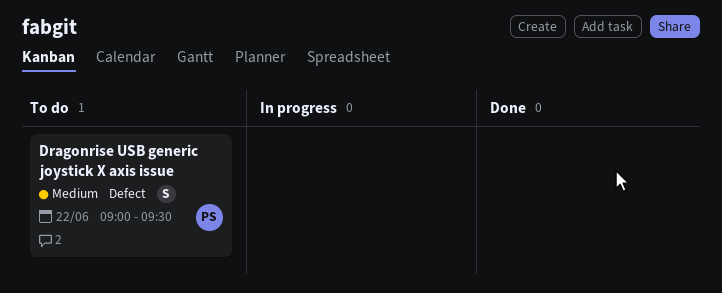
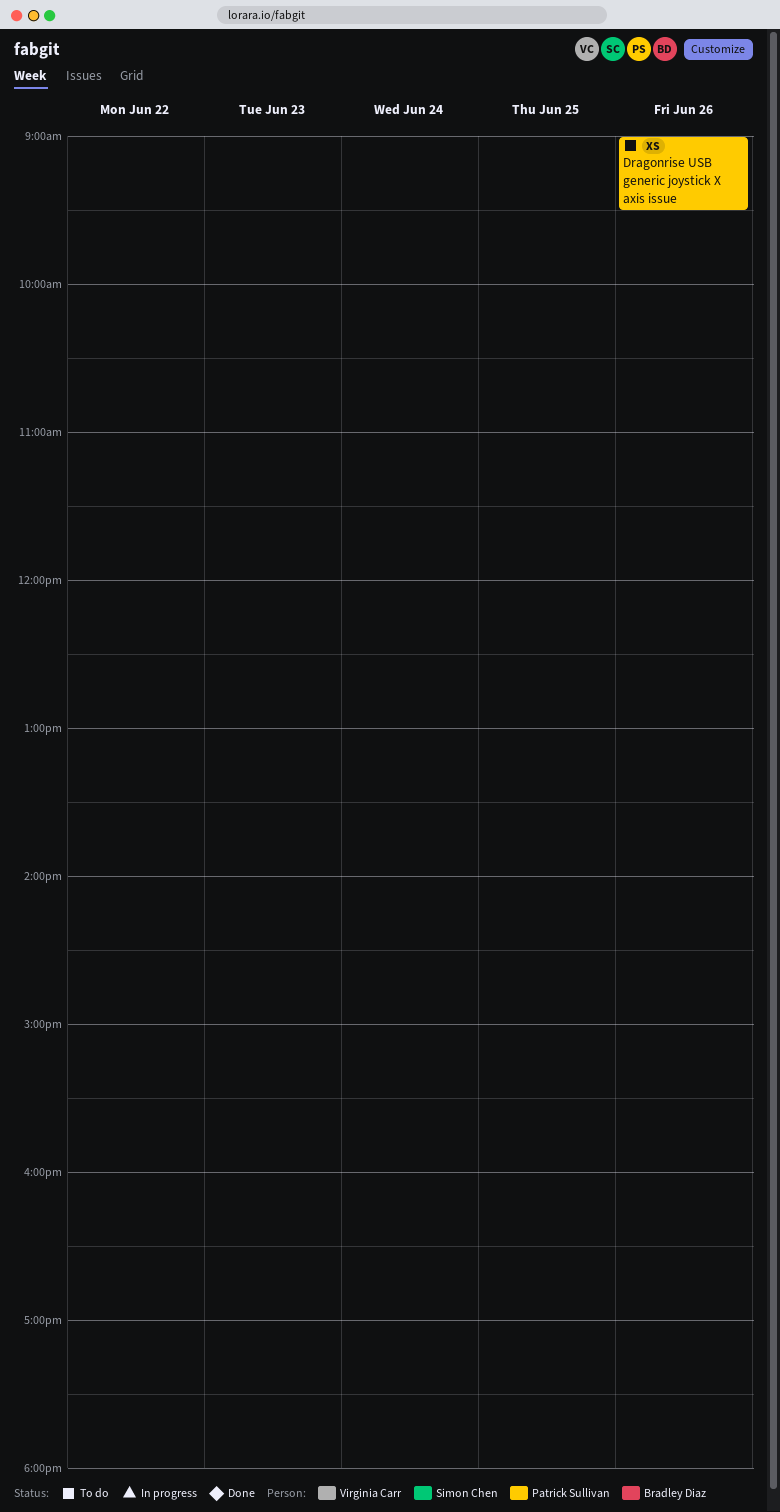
Dragonrise USB generic joystick X axis issue, estimate: S -> XS
Dragonrise USB generic joystick X axis issue, day: Jun 22 -> Jun 26

